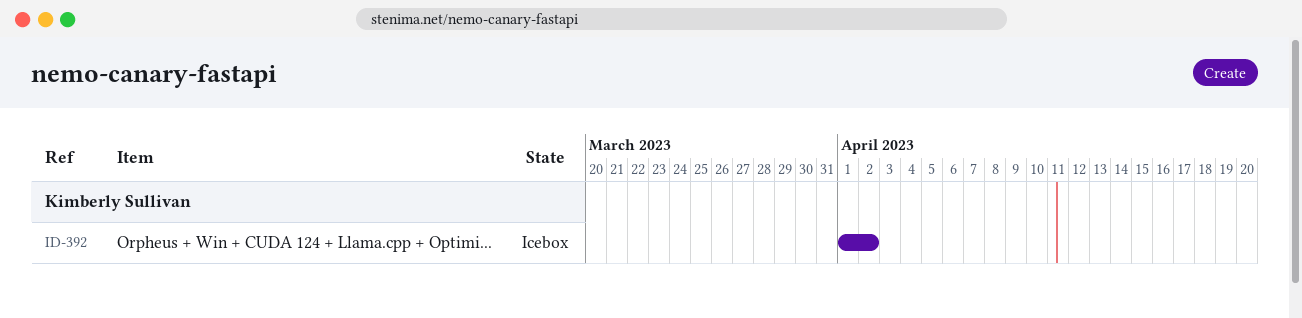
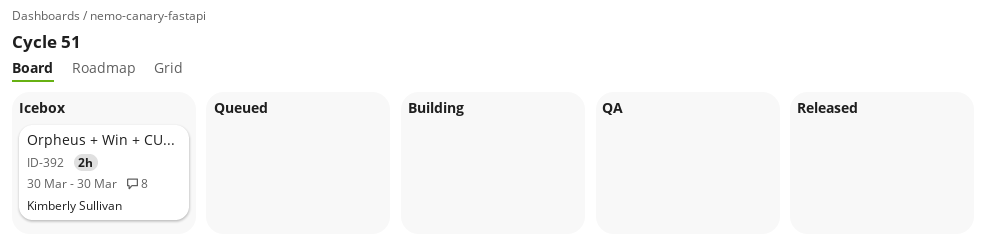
ID-392, start: Apr 1 -> Mar 30
ID-392, due: Apr 2 -> Mar 30

